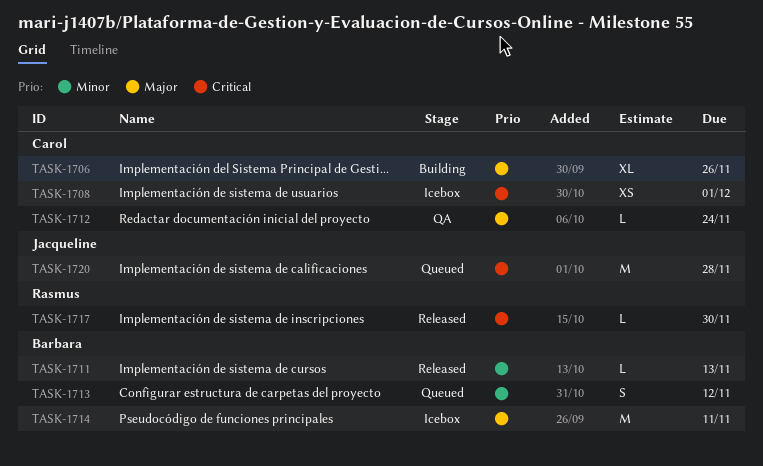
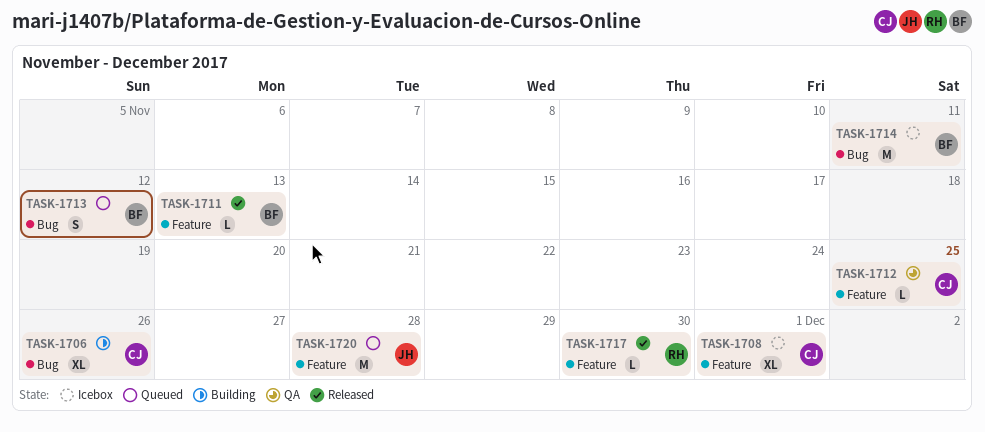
TASK-1708, estimate: XS -> XL
TASK-1712, due: Nov 24 -> Nov 25

